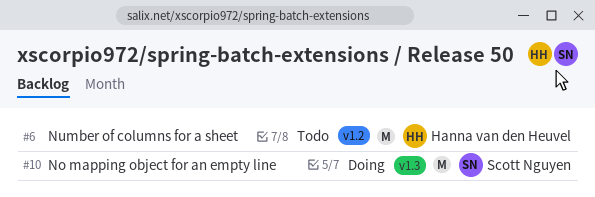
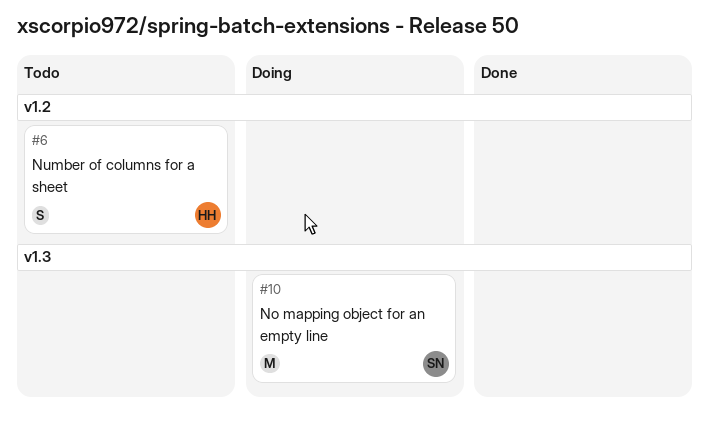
#6, estimate: M -> S

